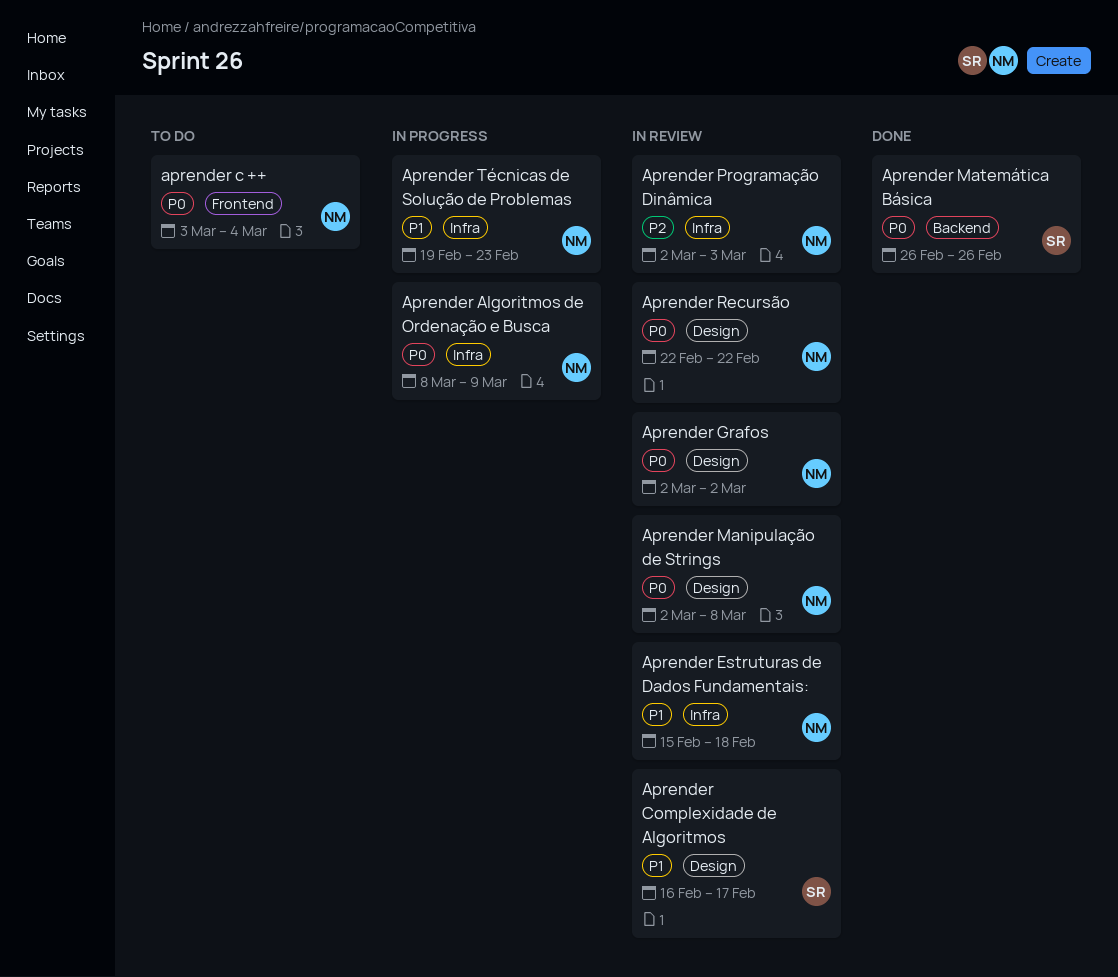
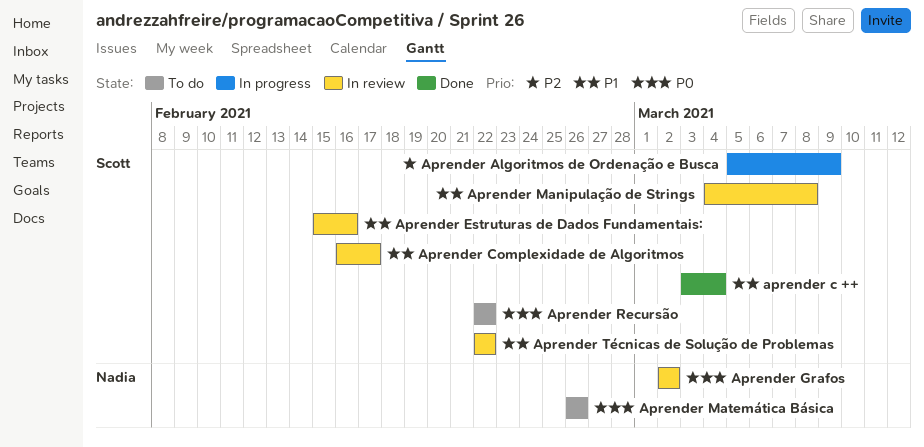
Aprender Algoritmos de Ordenação e Busca, owner: Nadia -> Scott
Aprender Algoritmos de Ordenação e Busca, priority: P0 -> P2
Aprender Algoritmos de Ordenação e Busca, start: Mar 8 -> Mar 5
aprender c ++, status: To do -> Done
aprender c ++, owner: Nadia -> Scott
aprender c ++, priority: P0 -> P1
Aprender Estruturas de Dados Fundamentais:, owner: Nadia -> Scott
Aprender Estruturas de Dados Fundamentais:, due: Feb 18 -> Feb 16
Aprender Manipulação de Strings, owner: Nadia -> Scott
Aprender Manipulação de Strings, priority: P0 -> P1
Aprender Manipulação de Strings, start: Mar 2 -> Mar 4
Aprender Matemática Básica, status: Done -> To do
Aprender Matemática Básica, owner: Scott -> Nadia
Aprender Programação Dinâmica: present -> none
Aprender Recursão, status: In review -> To do
Aprender Recursão, owner: Nadia -> Scott
Aprender Técnicas de Solução de Problemas, status: In progress -> In review
Aprender Técnicas de Solução de Problemas, owner: Nadia -> Scott
Aprender Técnicas de Solução de Problemas, start: Feb 19 -> Feb 22
Aprender Técnicas de Solução de Problemas, due: Feb 23 -> Feb 22

